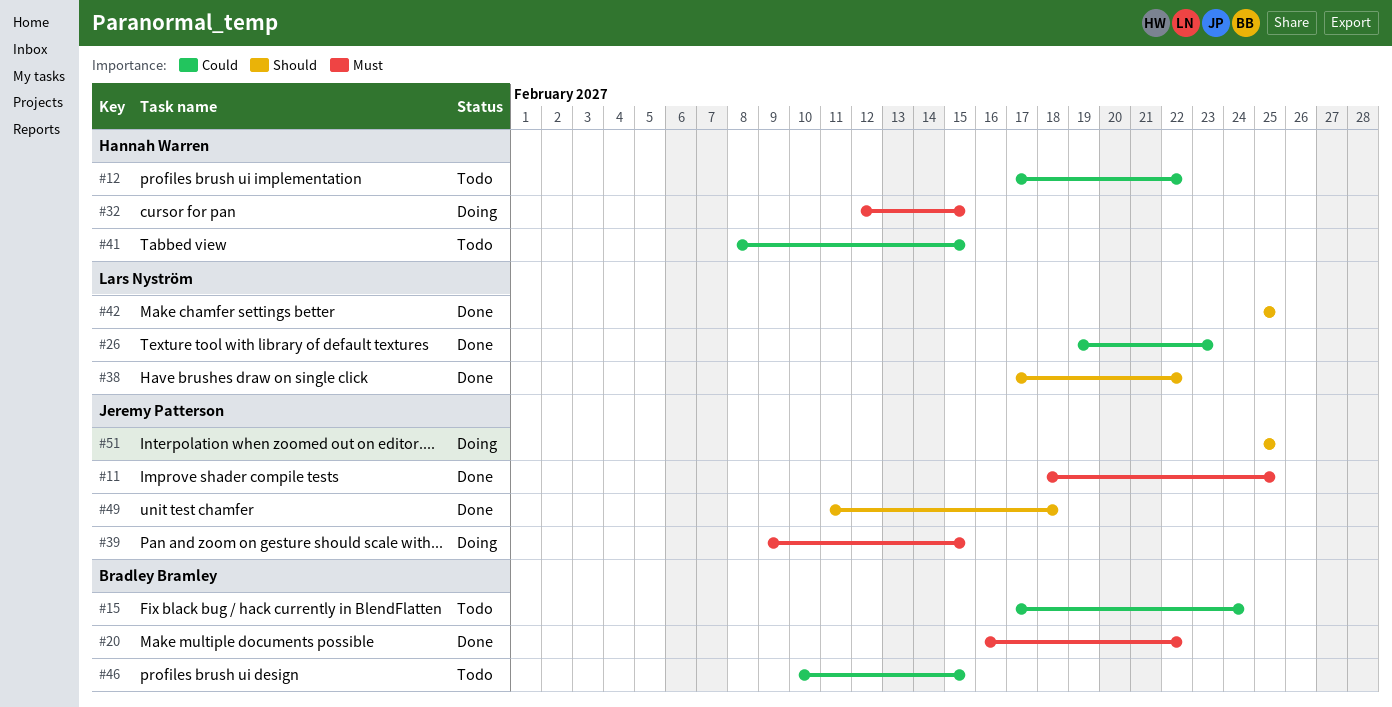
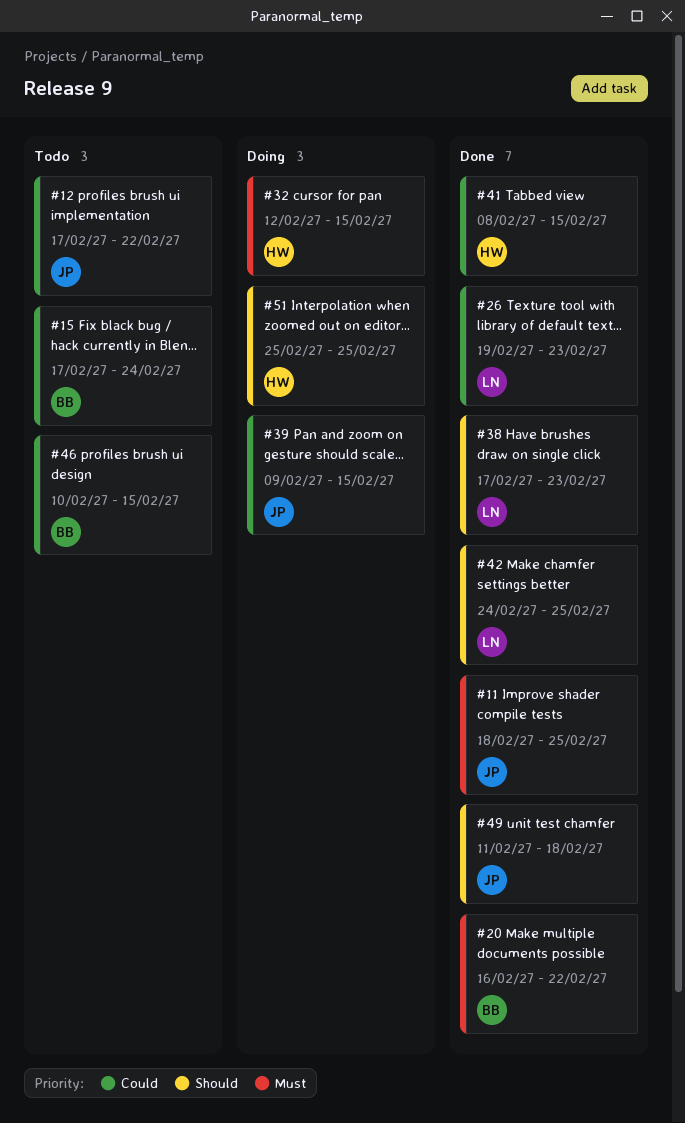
#12, owner: Hannah Warren -> Jeremy Patterson
#38, due: Feb 22 -> Feb 23
#39, priority: Must -> Could
#41, status: Todo -> Done
#42, start: Feb 25 -> Feb 24
#51, owner: Jeremy Patterson -> Hannah Warren

